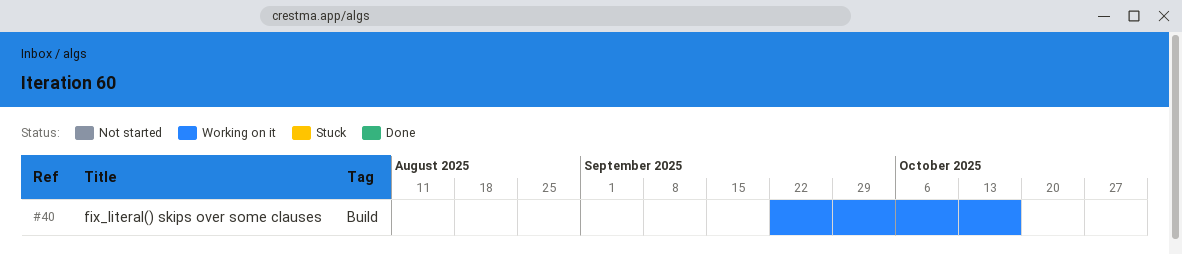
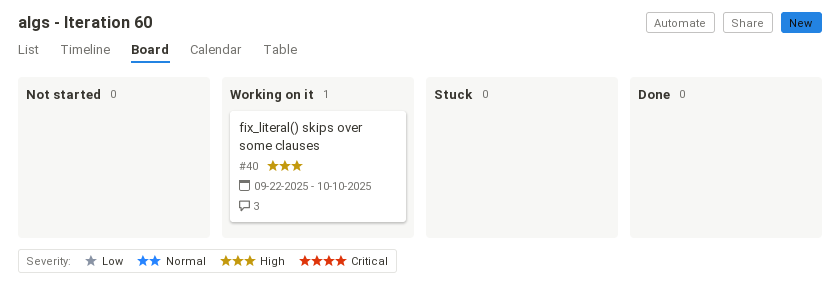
#40, due: Oct 17 -> Oct 10

